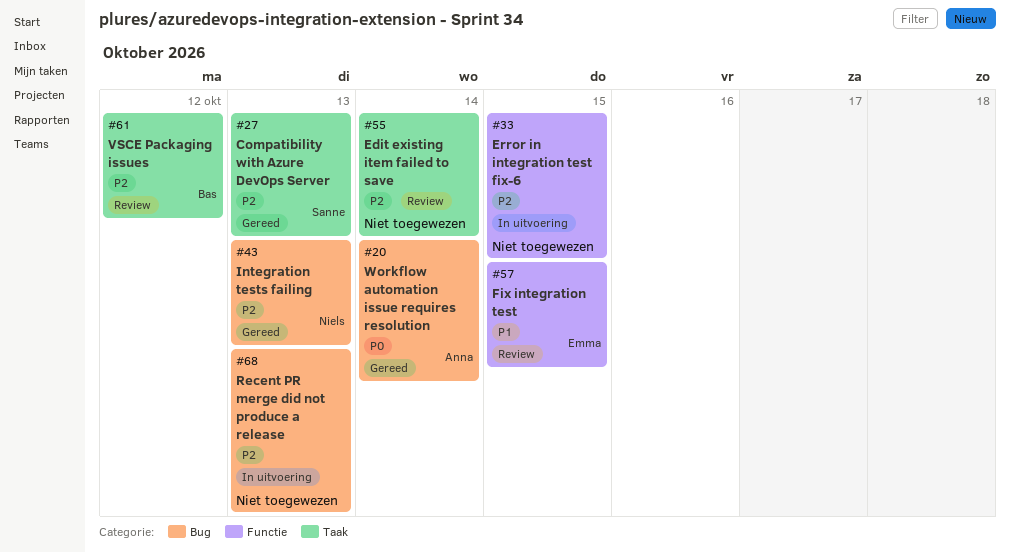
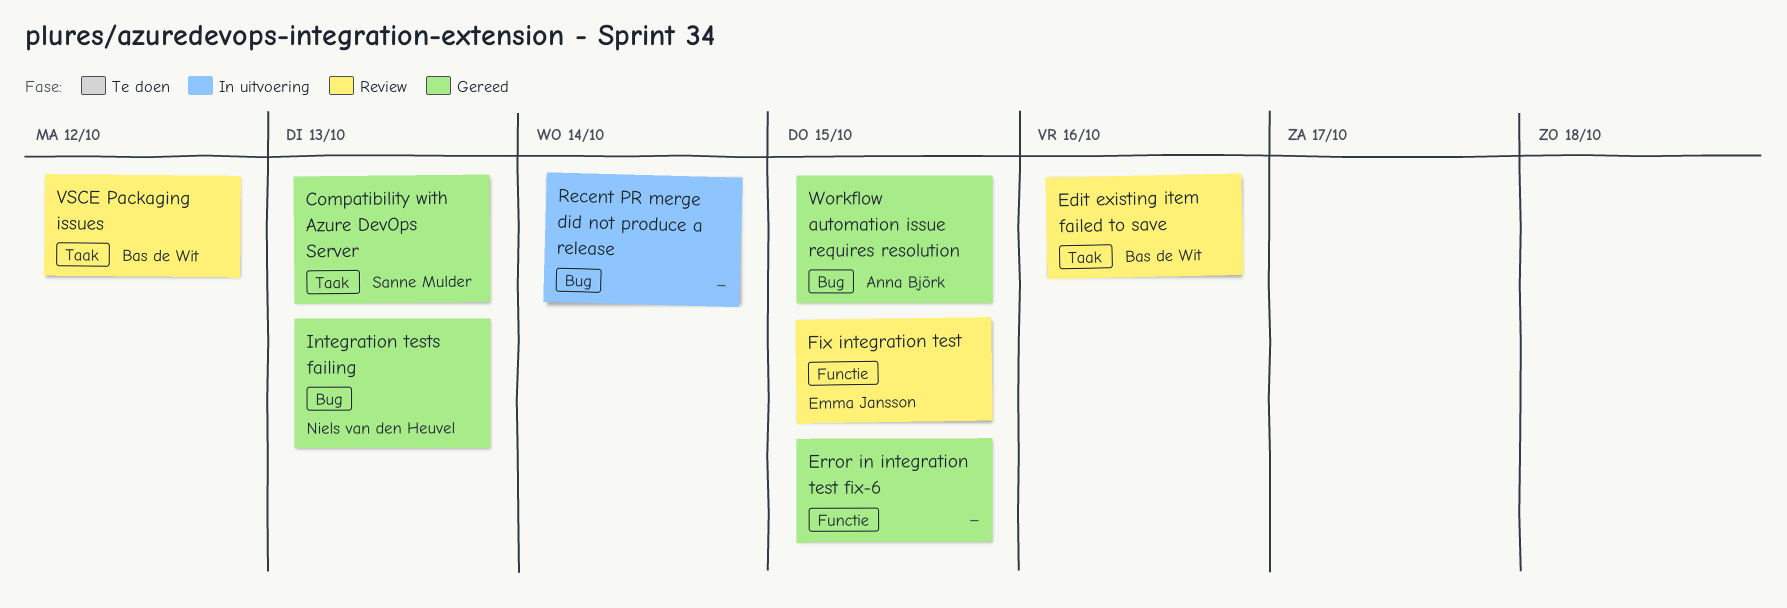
Edit existing item failed to save, owner: none -> Bas de Wit
Edit existing item failed to save, due: Oct 14 -> Oct 16
Error in integration test fix-6, status: In uitvoering -> Gereed
Recent PR merge did not produce a release, due: Oct 13 -> Oct 14
Workflow automation issue requires resolution, due: Oct 14 -> Oct 15

